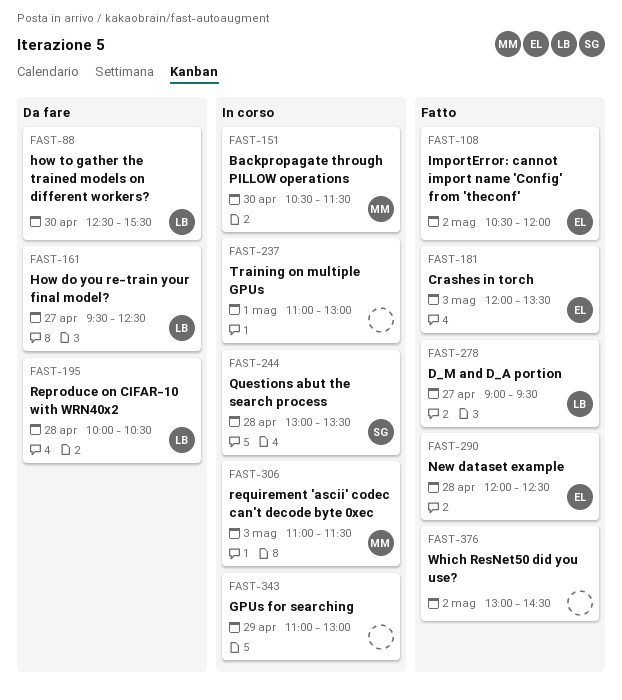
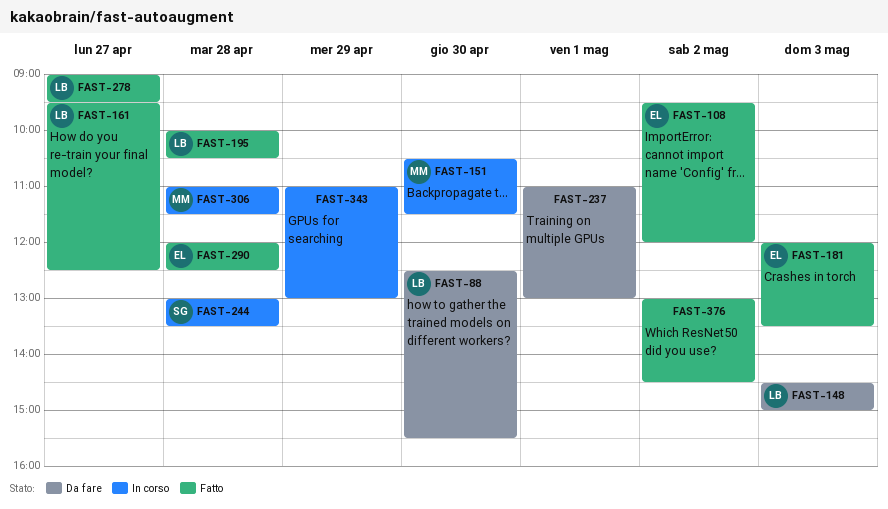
FAST-108, begins: 10:30 -> 09:30
FAST-148: none -> present
FAST-161, status: Da fare -> Fatto
FAST-195, status: Da fare -> Fatto
FAST-237, status: In corso -> Da fare
FAST-306, day: May 3 -> Apr 28

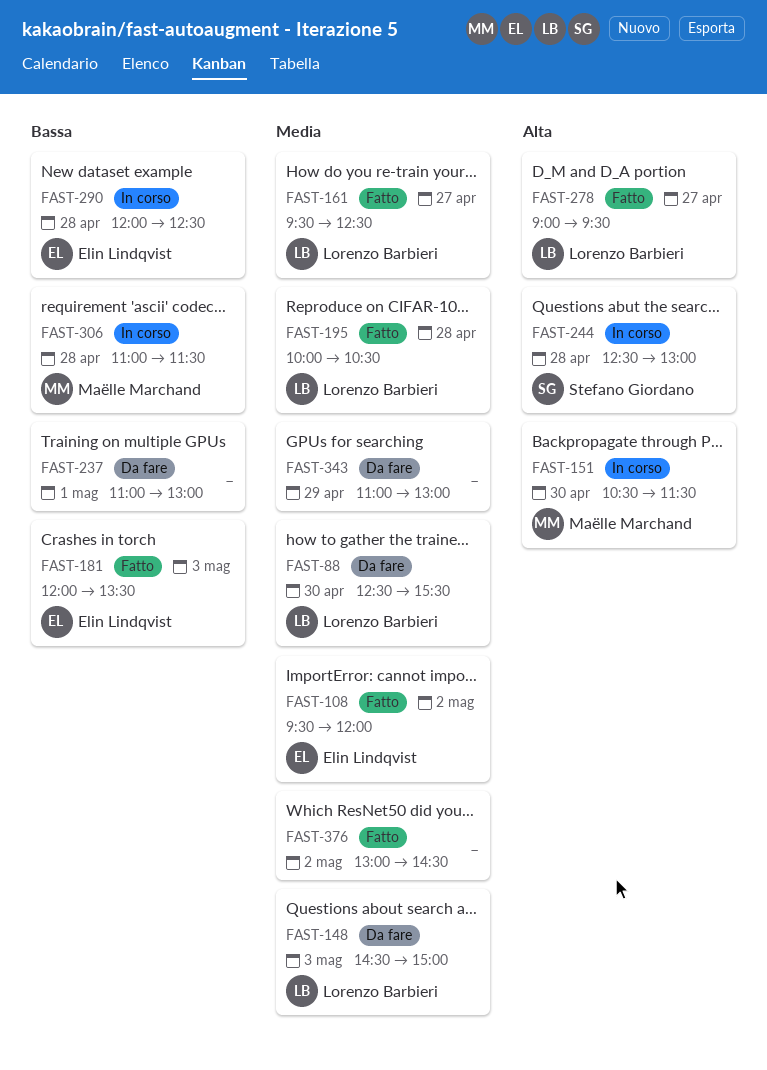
FAST-244, begins: 13:00 -> 12:30
FAST-244, ends: 13:30 -> 13:00
FAST-290, status: Fatto -> In corso
FAST-343, status: In corso -> Da fare

